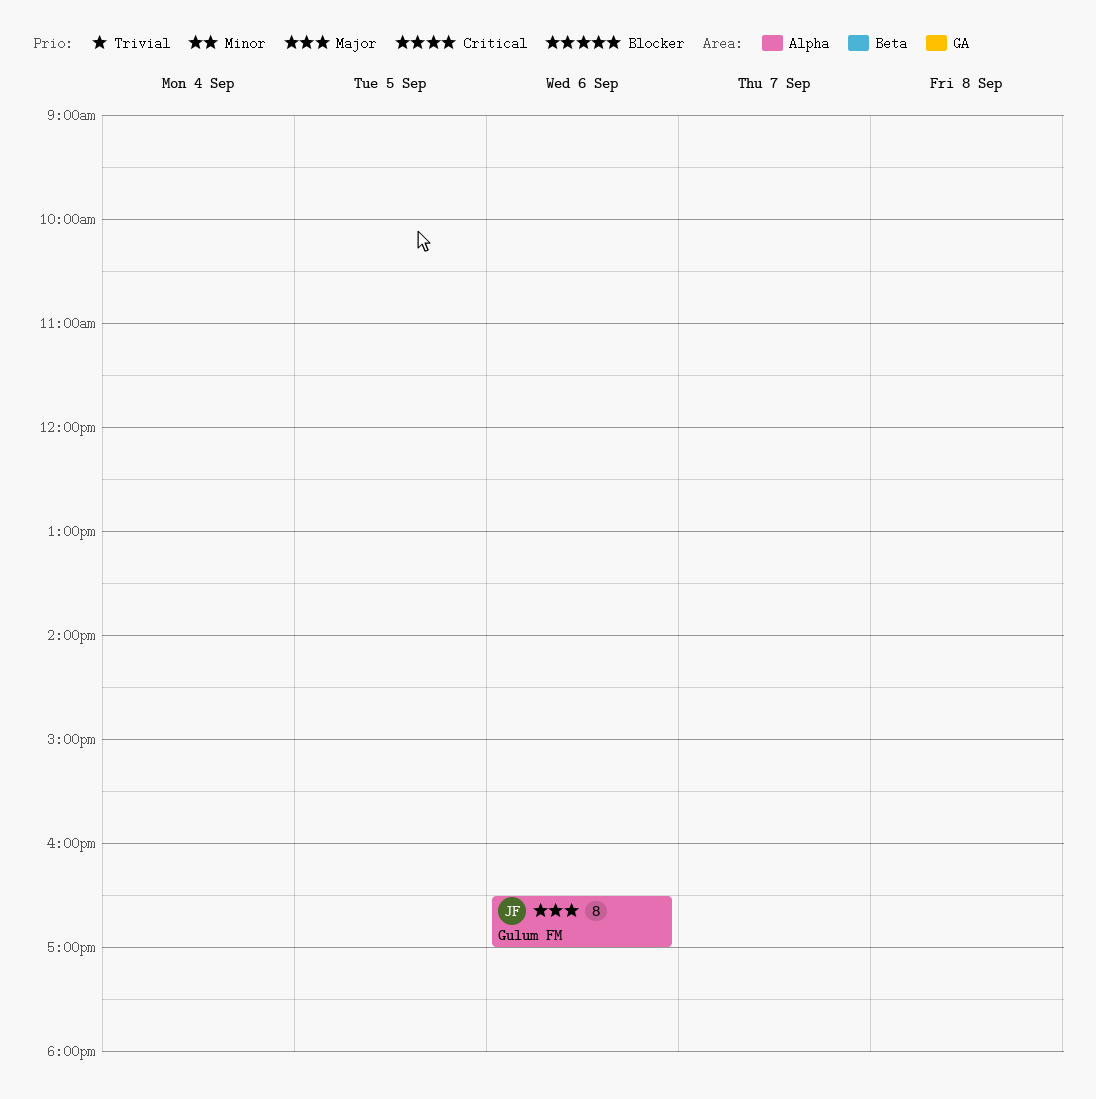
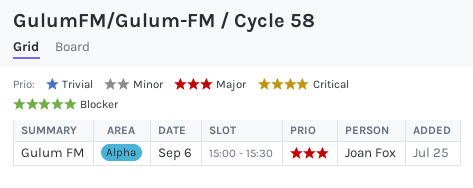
Gulum FM, begins: 16:30 -> 15:00
Gulum FM, ends: 17:00 -> 15:30

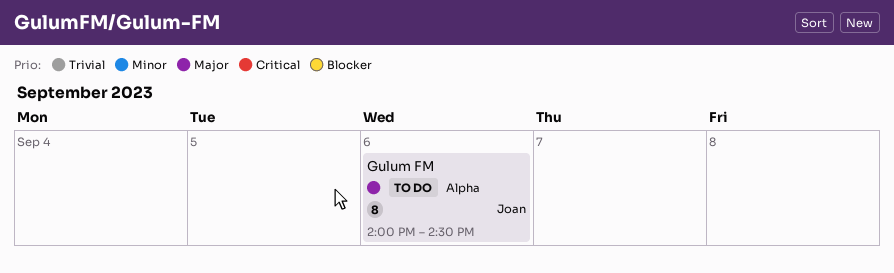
Gulum FM, begins: 15:00 -> 14:00
Gulum FM, ends: 15:30 -> 14:30

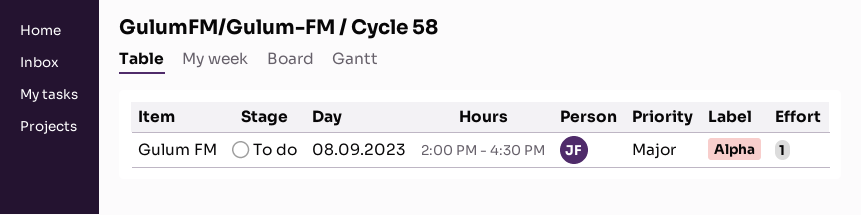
Gulum FM, estimate: 8 -> 1
Gulum FM, day: Sep 6 -> Sep 8
Gulum FM, ends: 14:30 -> 16:30

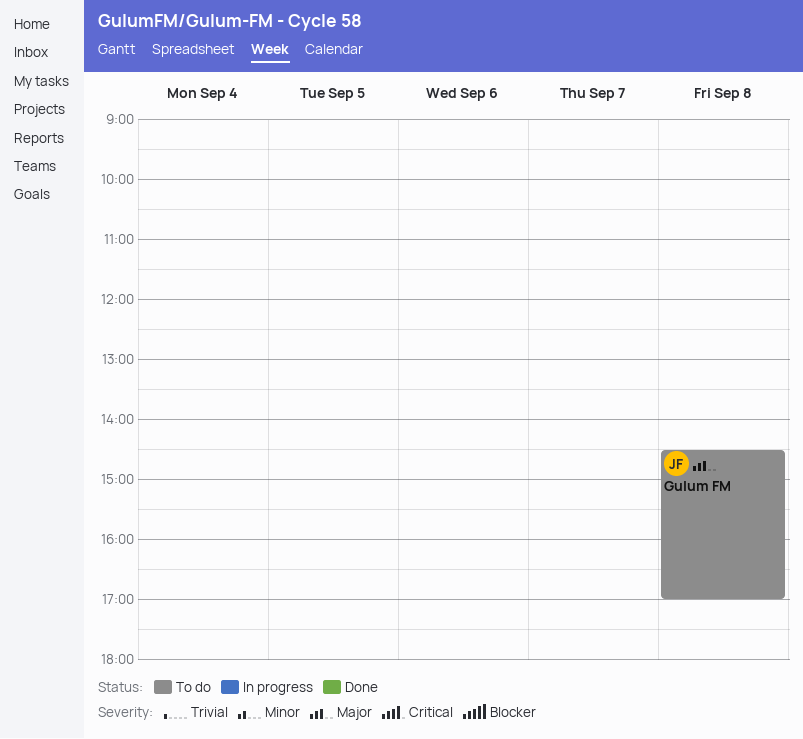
Gulum FM, begins: 14:00 -> 14:30
Gulum FM, ends: 16:30 -> 17:00

